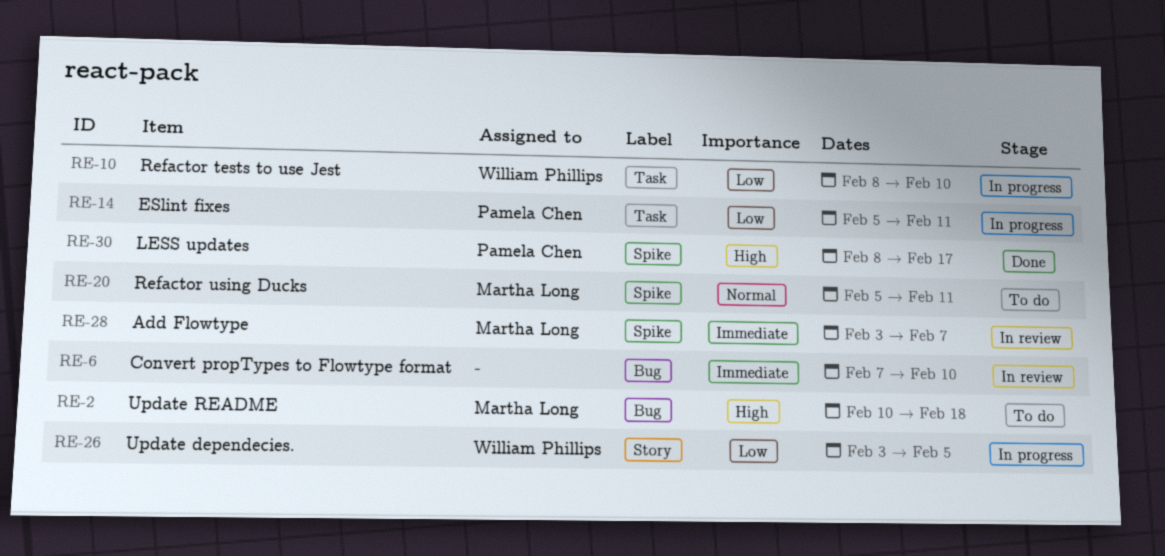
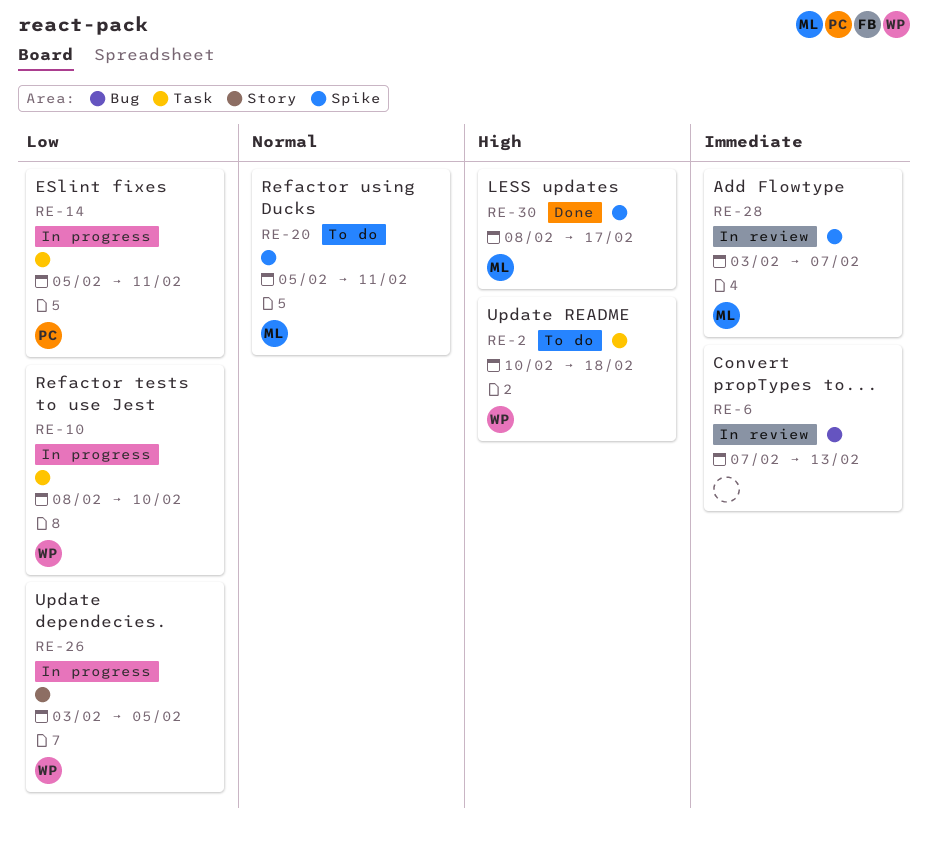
RE-2, owner: Martha Long -> William Phillips
RE-2, label: Bug -> Task
RE-6, due: Feb 10 -> Feb 13
RE-30, owner: Pamela Chen -> Martha Long

